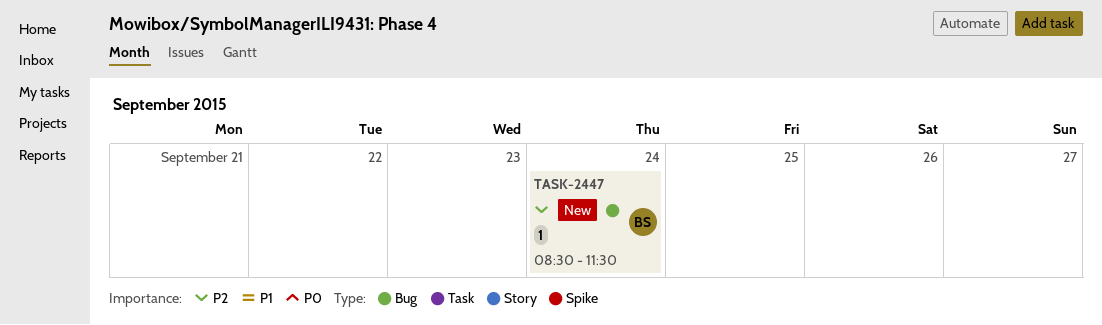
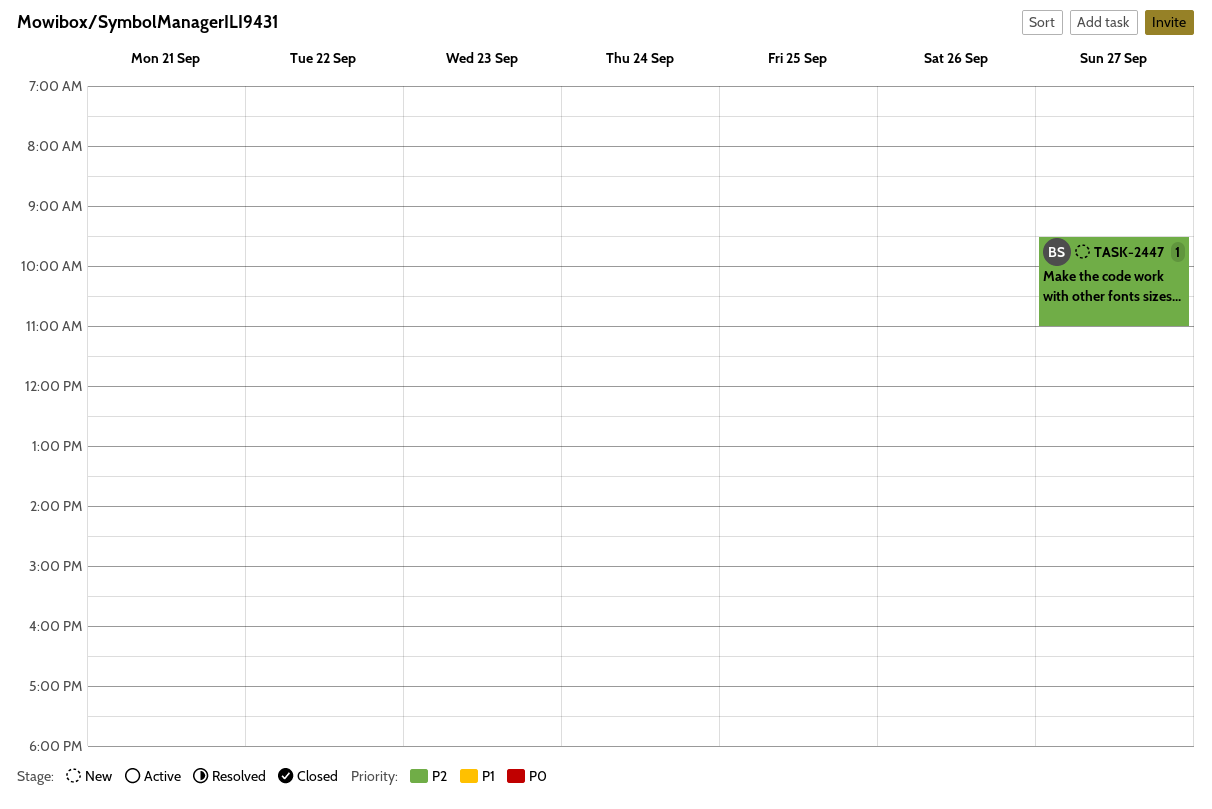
TASK-2447, day: Sep 24 -> Sep 27
TASK-2447, begins: 08:30 -> 09:30
TASK-2447, ends: 11:30 -> 11:00

